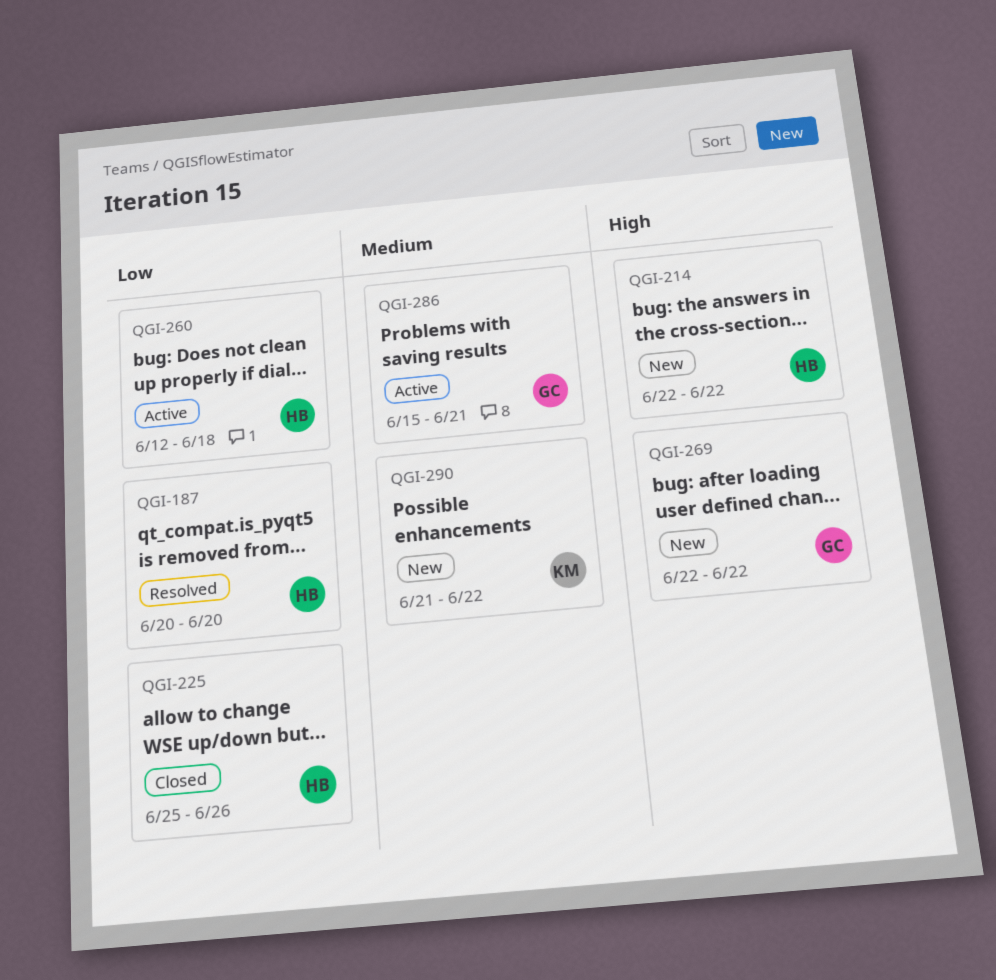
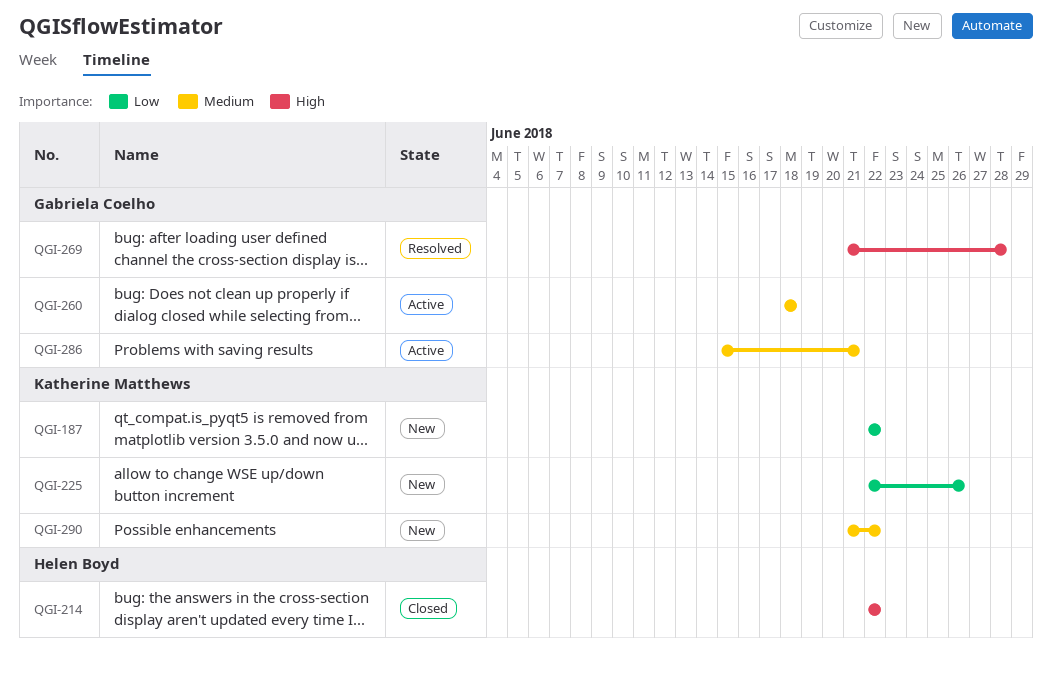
QGI-187, status: Resolved -> New
QGI-187, owner: Helen Boyd -> Katherine Matthews
QGI-187, start: Jun 20 -> Jun 22
QGI-187, due: Jun 20 -> Jun 22
QGI-214, status: New -> Closed
QGI-225, status: Closed -> New
QGI-225, owner: Helen Boyd -> Katherine Matthews
QGI-225, start: Jun 25 -> Jun 22
QGI-260, owner: Helen Boyd -> Gabriela Coelho
QGI-260, priority: Low -> Medium
QGI-260, start: Jun 12 -> Jun 18
QGI-269, status: New -> Resolved
QGI-269, start: Jun 22 -> Jun 21
QGI-269, due: Jun 22 -> Jun 28

